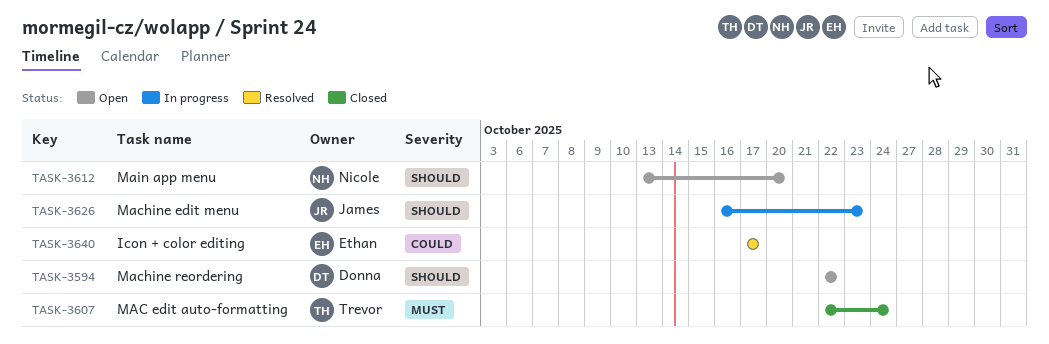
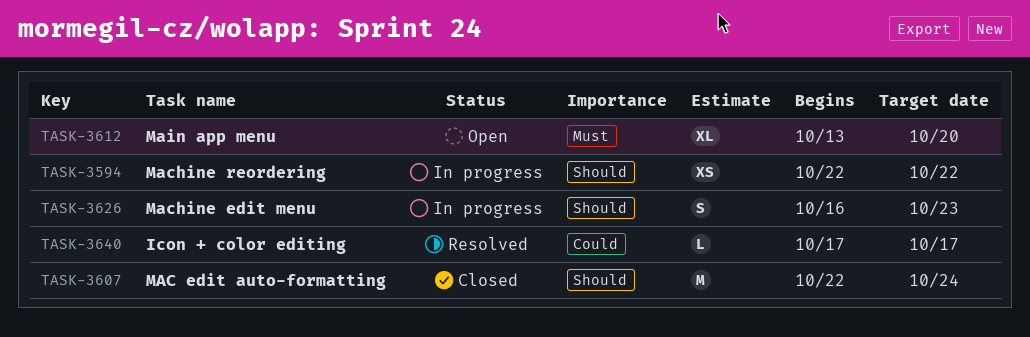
TASK-3594, status: Open -> In progress
TASK-3607, priority: Must -> Should
TASK-3612, priority: Should -> Must

